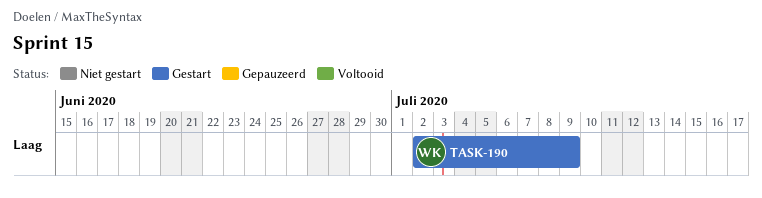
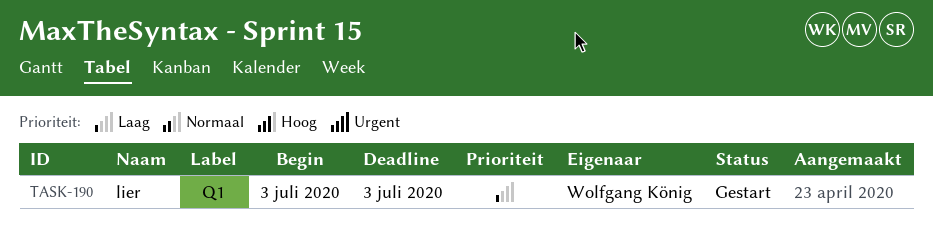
TASK-190, start: Jul 2 -> Jul 3
TASK-190, due: Jul 9 -> Jul 3

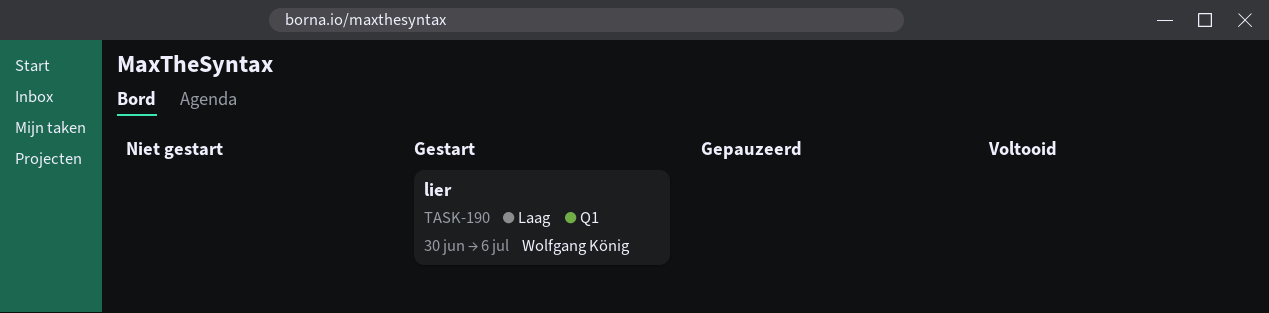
TASK-190, start: Jul 3 -> Jun 30
TASK-190, due: Jul 3 -> Jul 6

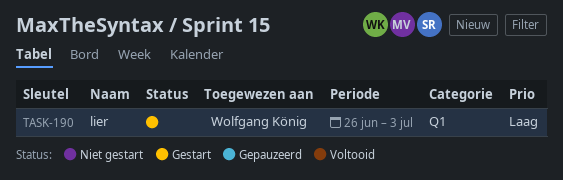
TASK-190, start: Jun 30 -> Jun 26
TASK-190, due: Jul 6 -> Jul 3

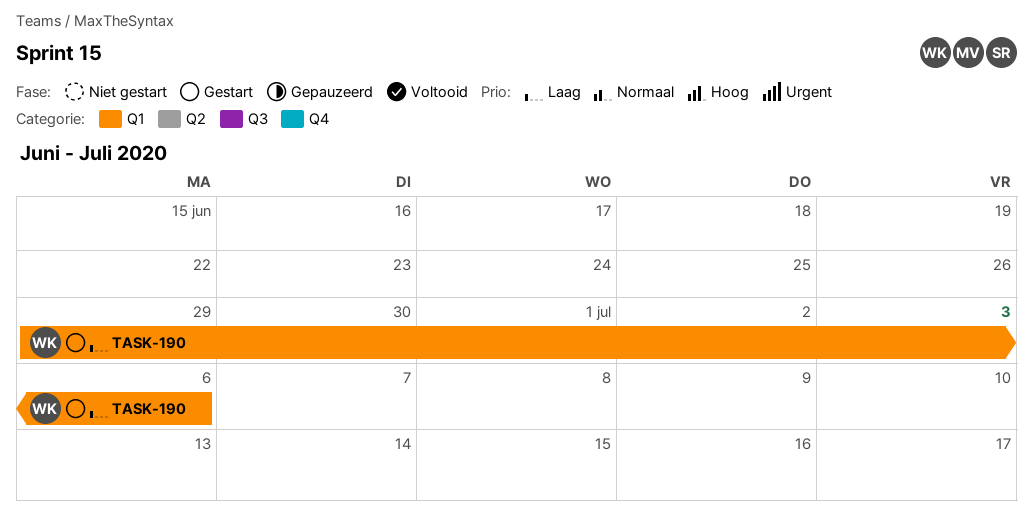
TASK-190, start: Jun 26 -> Jun 29
TASK-190, due: Jul 3 -> Jul 6

